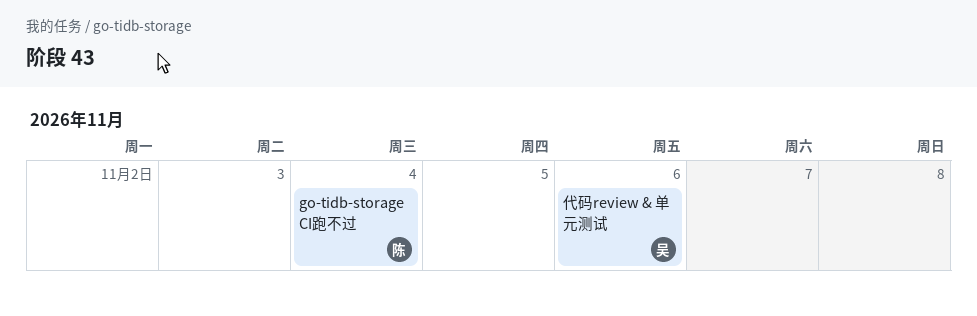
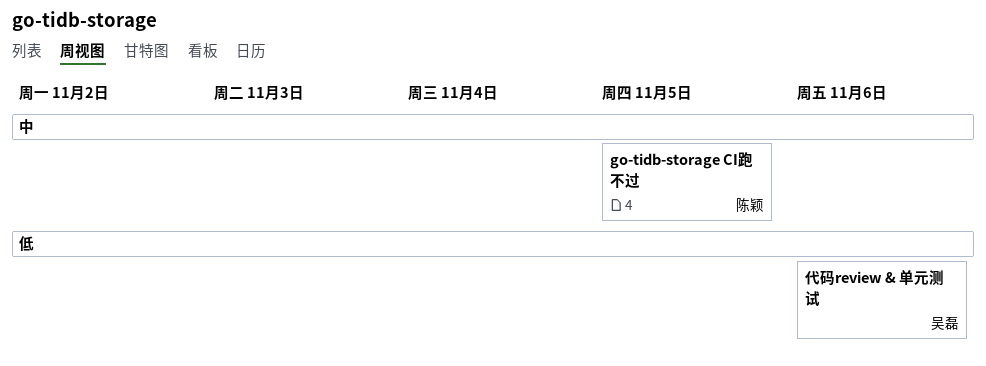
go-tidb-storage CI跑不过, due: Nov 4 -> Nov 5

